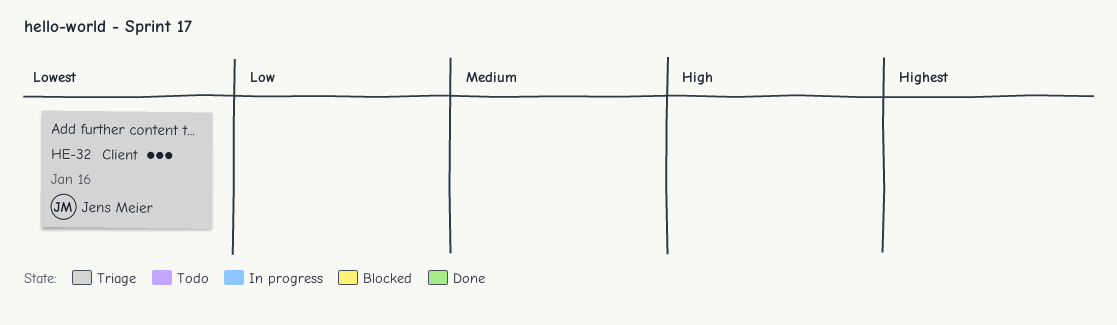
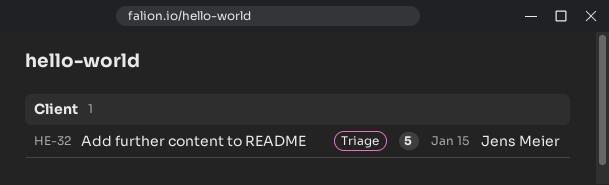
HE-32, estimate: 3 -> 5
HE-32, due: Jan 16 -> Jan 15

